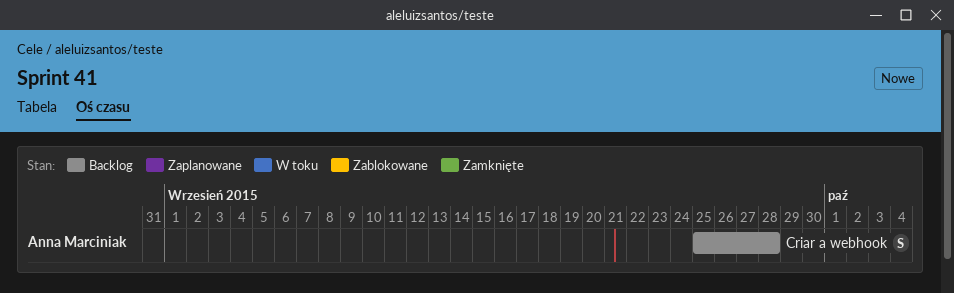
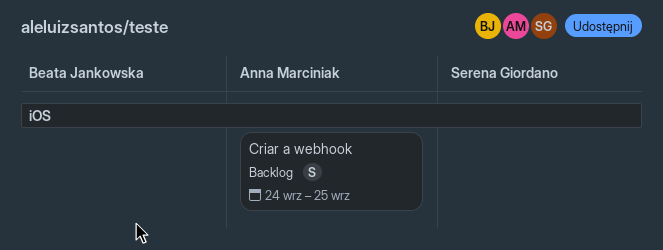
Criar a webhook, start: Sep 25 -> Sep 24
Criar a webhook, due: Sep 28 -> Sep 25

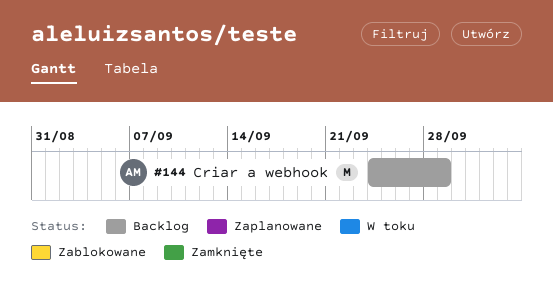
Criar a webhook, estimate: S -> M
Criar a webhook, due: Sep 25 -> Sep 29

